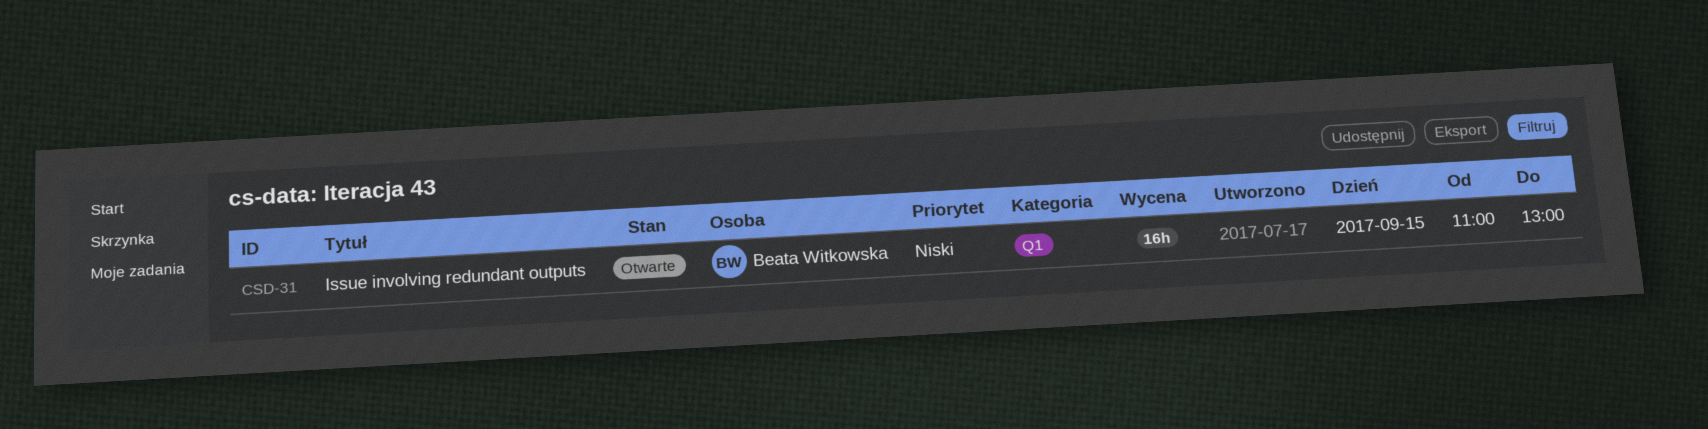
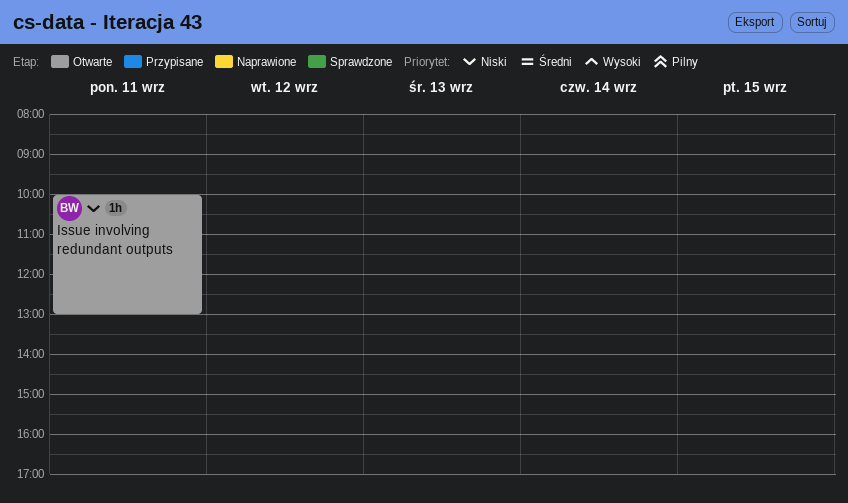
Issue involving redundant outputs, estimate: 16h -> 1h
Issue involving redundant outputs, day: Sep 15 -> Sep 11
Issue involving redundant outputs, begins: 11:00 -> 10:00

